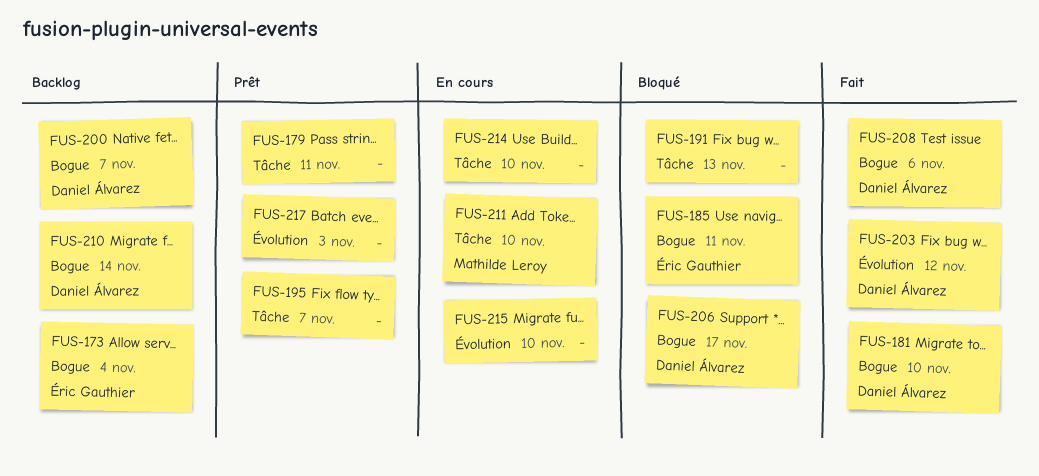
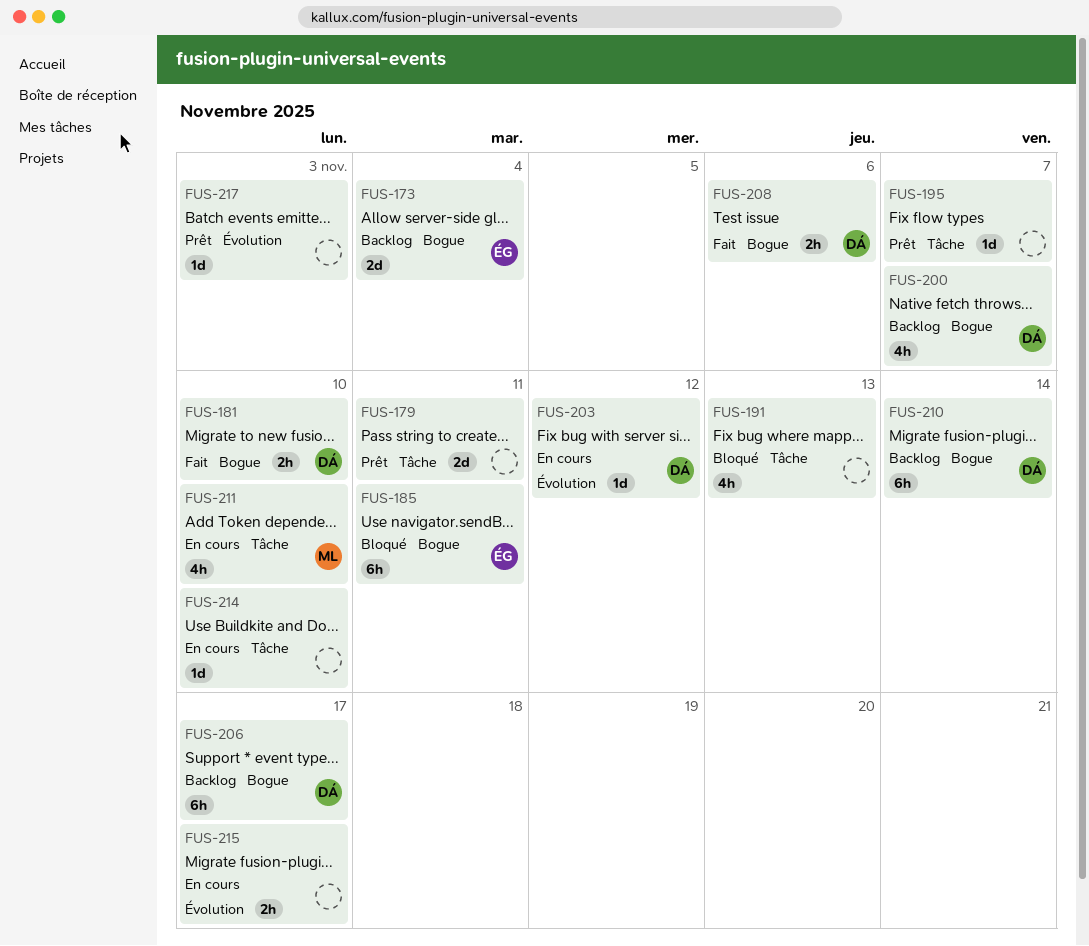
FUS-203, status: Fait -> En cours
FUS-206, status: Bloqué -> Backlog
FUS-215, due: Nov 10 -> Nov 17

